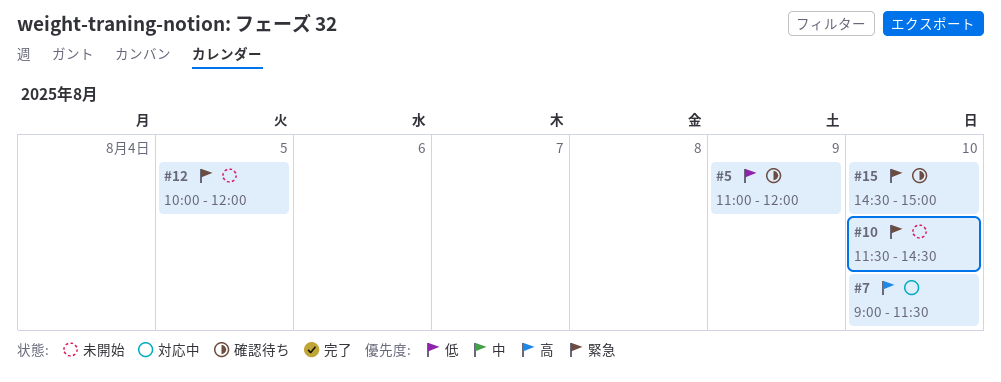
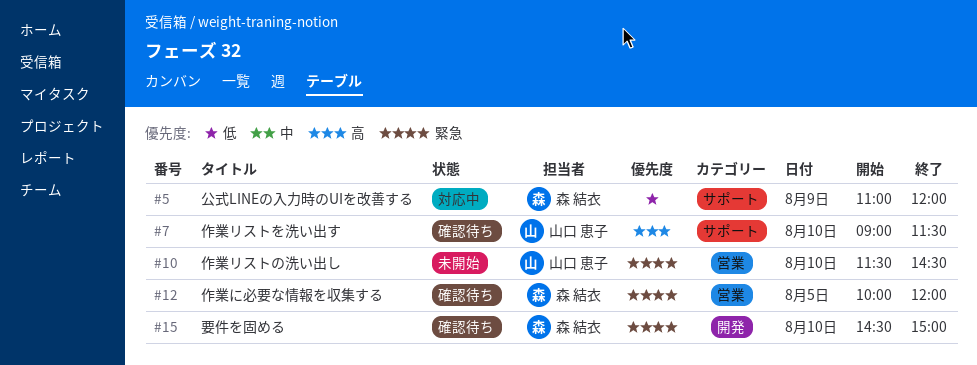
#5, status: 確認待ち -> 対応中
#7, status: 対応中 -> 確認待ち
#12, status: 未開始 -> 確認待ち

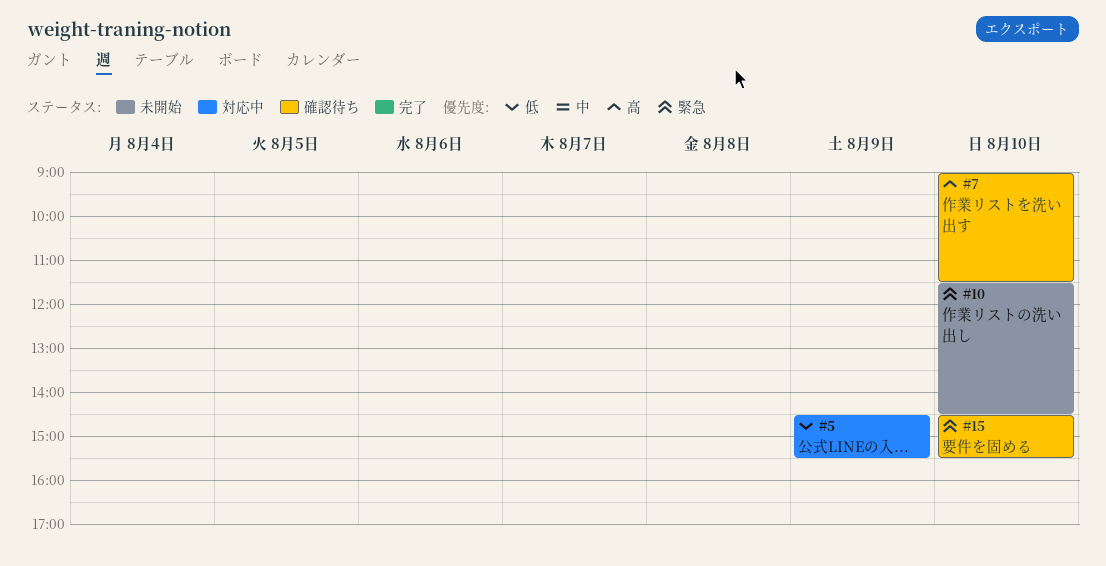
#5, begins: 11:00 -> 14:30
#5, ends: 12:00 -> 15:30
#12: present -> none
#15, ends: 15:00 -> 15:30

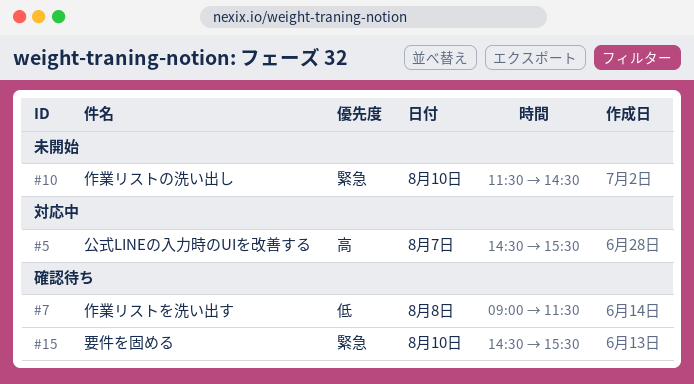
#5, priority: 低 -> 高
#5, day: Aug 9 -> Aug 7
#7, priority: 高 -> 低
#7, day: Aug 10 -> Aug 8

